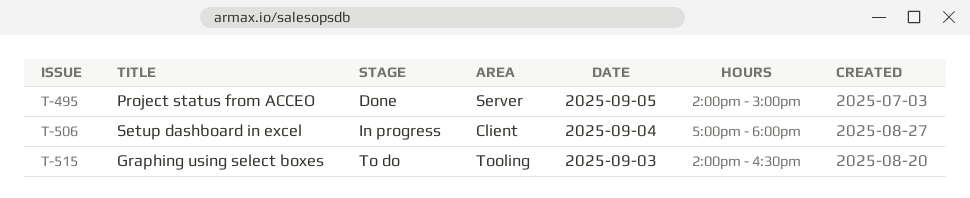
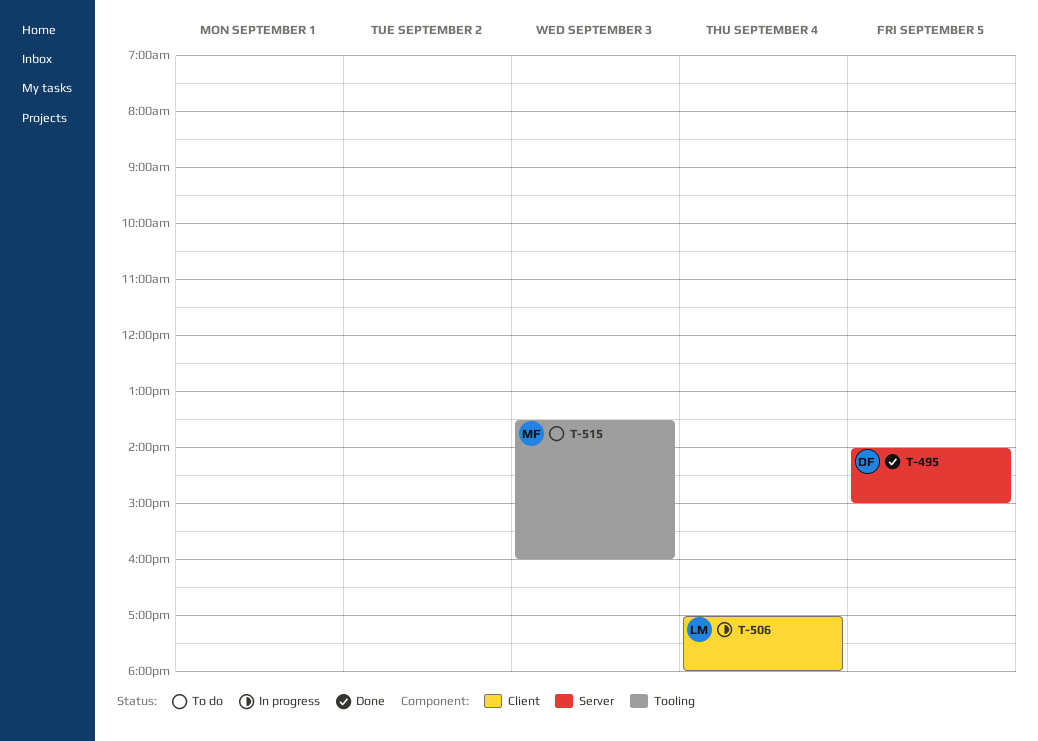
T-515, begins: 14:00 -> 13:30
T-515, ends: 16:30 -> 16:00

